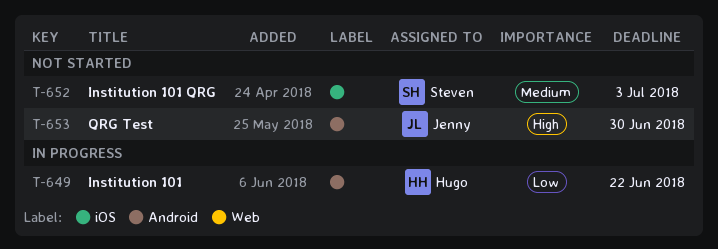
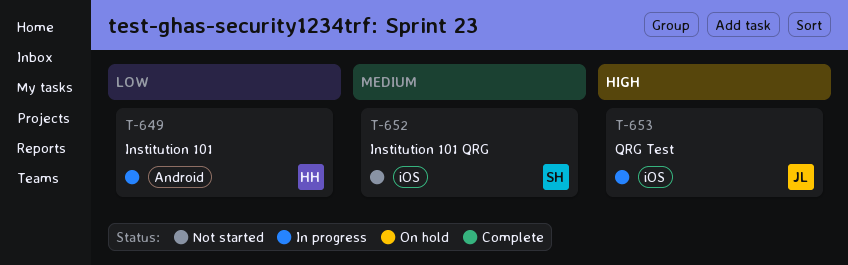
T-653, status: Not started -> In progress
T-653, label: Android -> iOS

